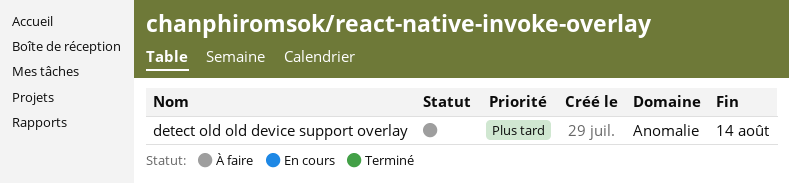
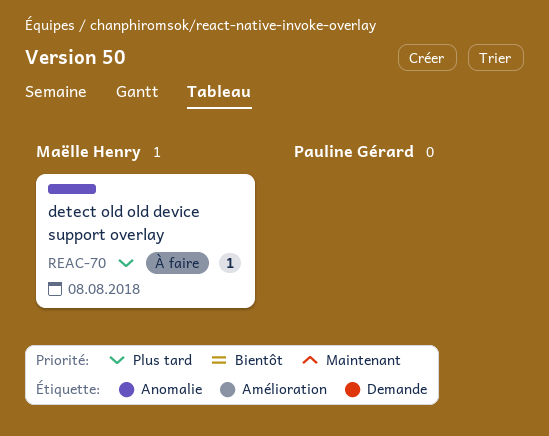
detect old old device support overlay, due: Aug 14 -> Aug 8

